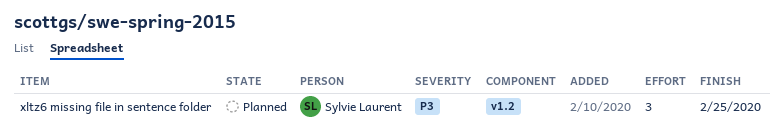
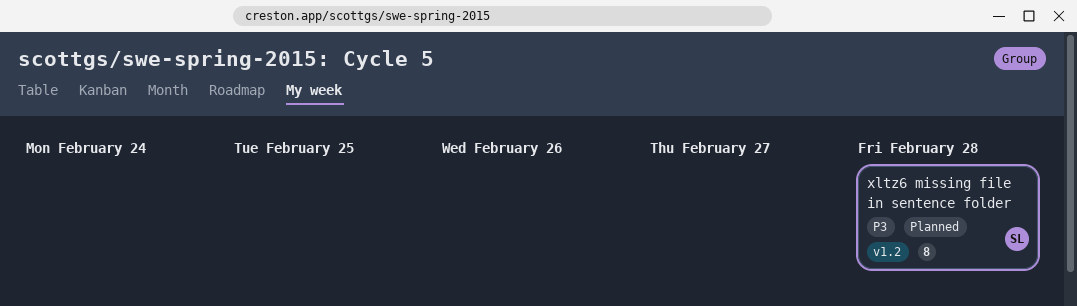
xltz6 missing file in sentence folder, estimate: 3 -> 8
xltz6 missing file in sentence folder, due: Feb 25 -> Feb 28

